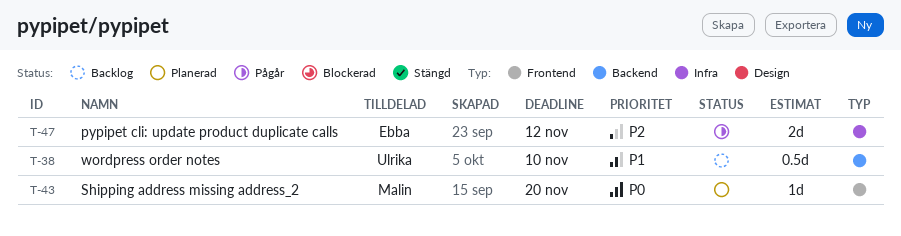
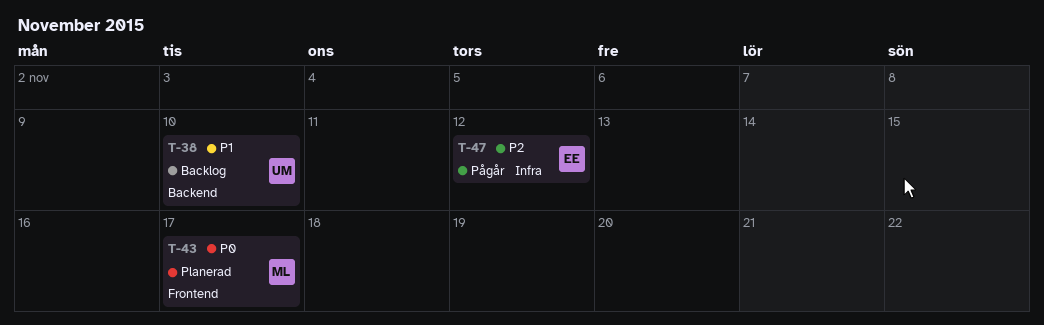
T-43, due: Nov 20 -> Nov 17

